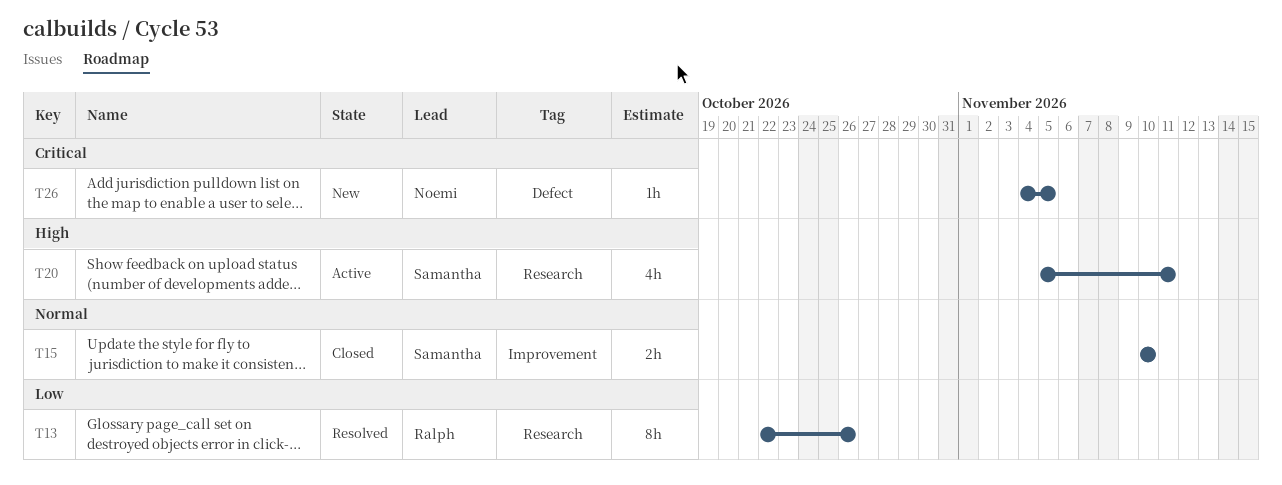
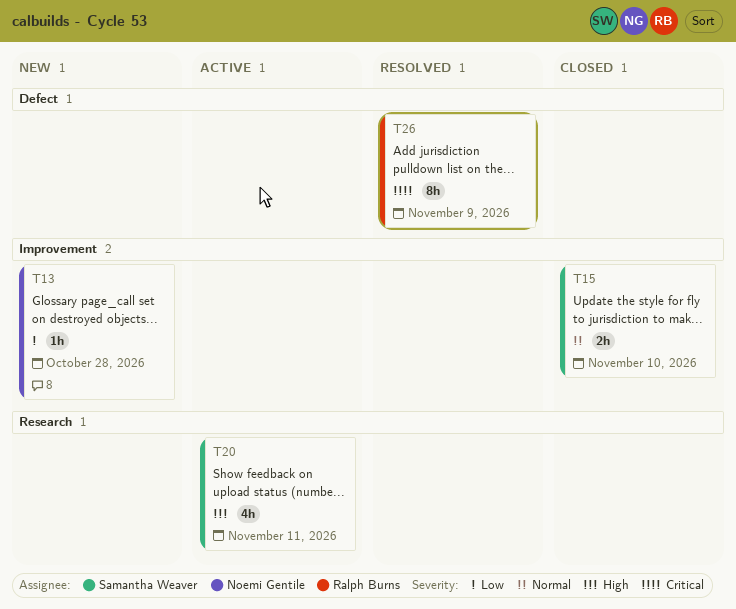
T13, status: Resolved -> New
T13, owner: Ralph Burns -> Noemi Gentile
T13, label: Research -> Improvement
T13, estimate: 8h -> 1h
T13, due: Oct 26 -> Oct 28
T26, status: New -> Resolved
T26, owner: Noemi Gentile -> Ralph Burns
T26, estimate: 1h -> 8h
T26, due: Nov 5 -> Nov 9

